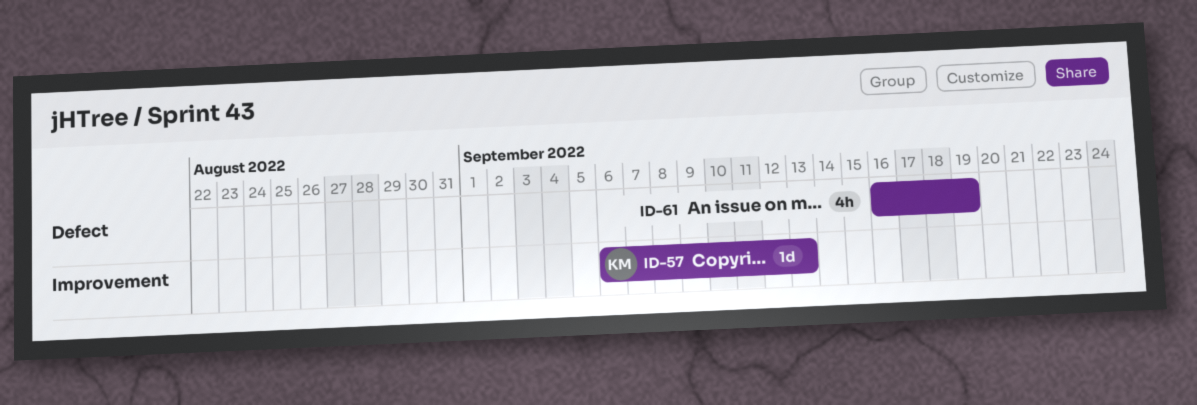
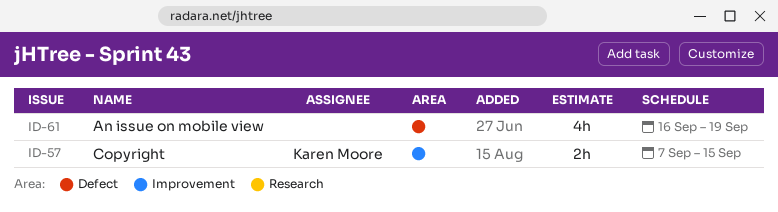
ID-57, estimate: 1d -> 2h
ID-57, start: Sep 6 -> Sep 7
ID-57, due: Sep 13 -> Sep 15

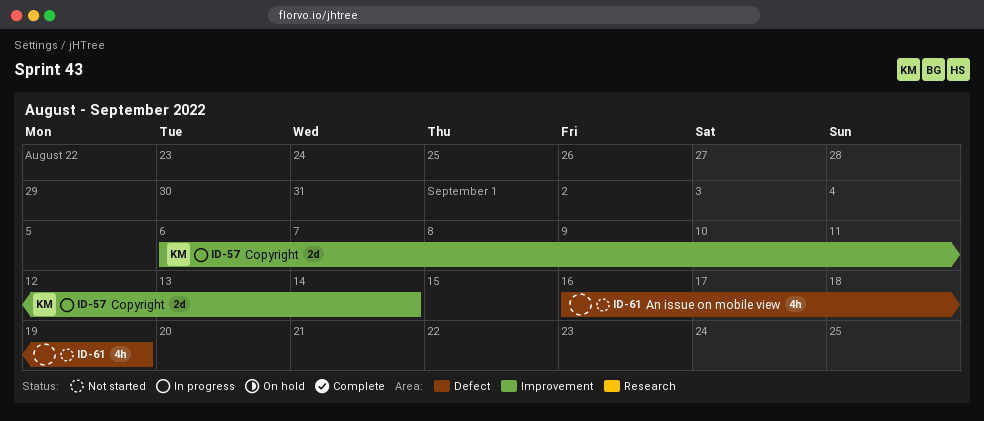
ID-57, estimate: 2h -> 2d
ID-57, start: Sep 7 -> Sep 6
ID-57, due: Sep 15 -> Sep 14

